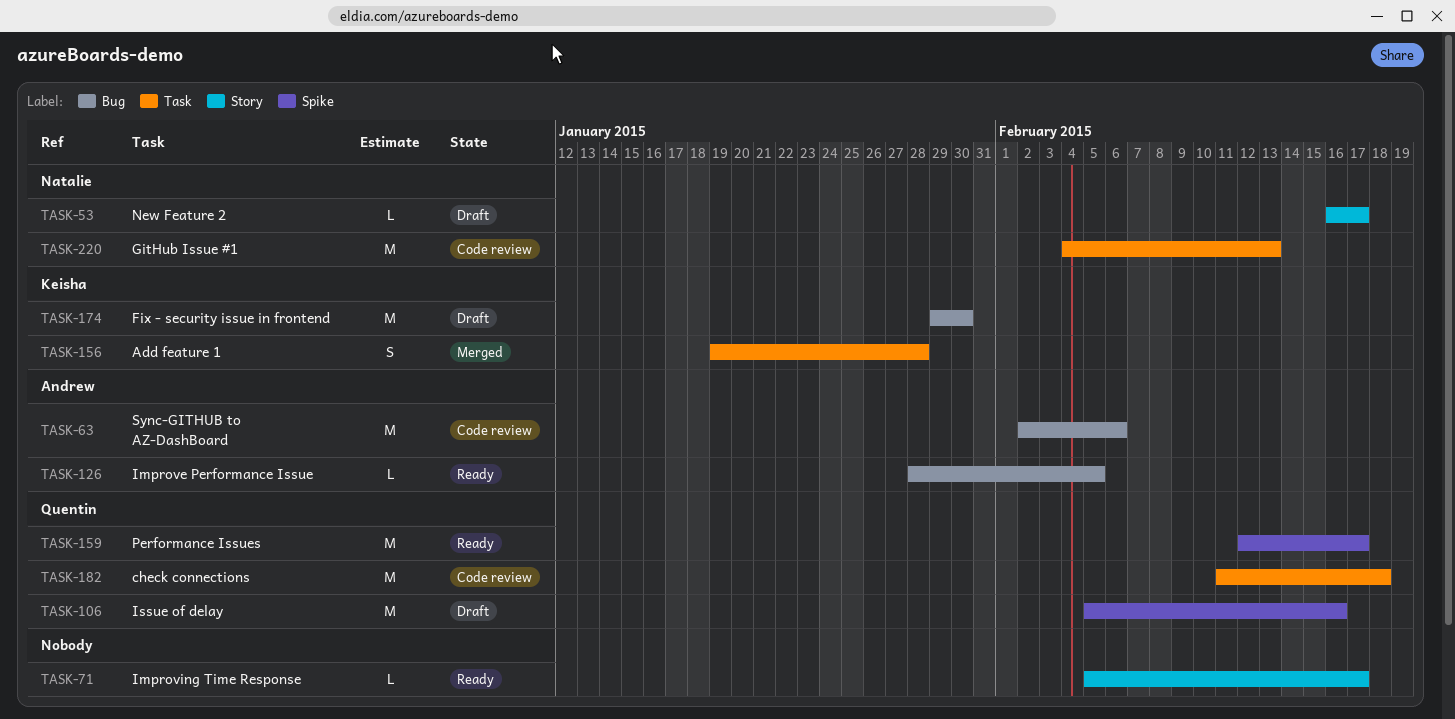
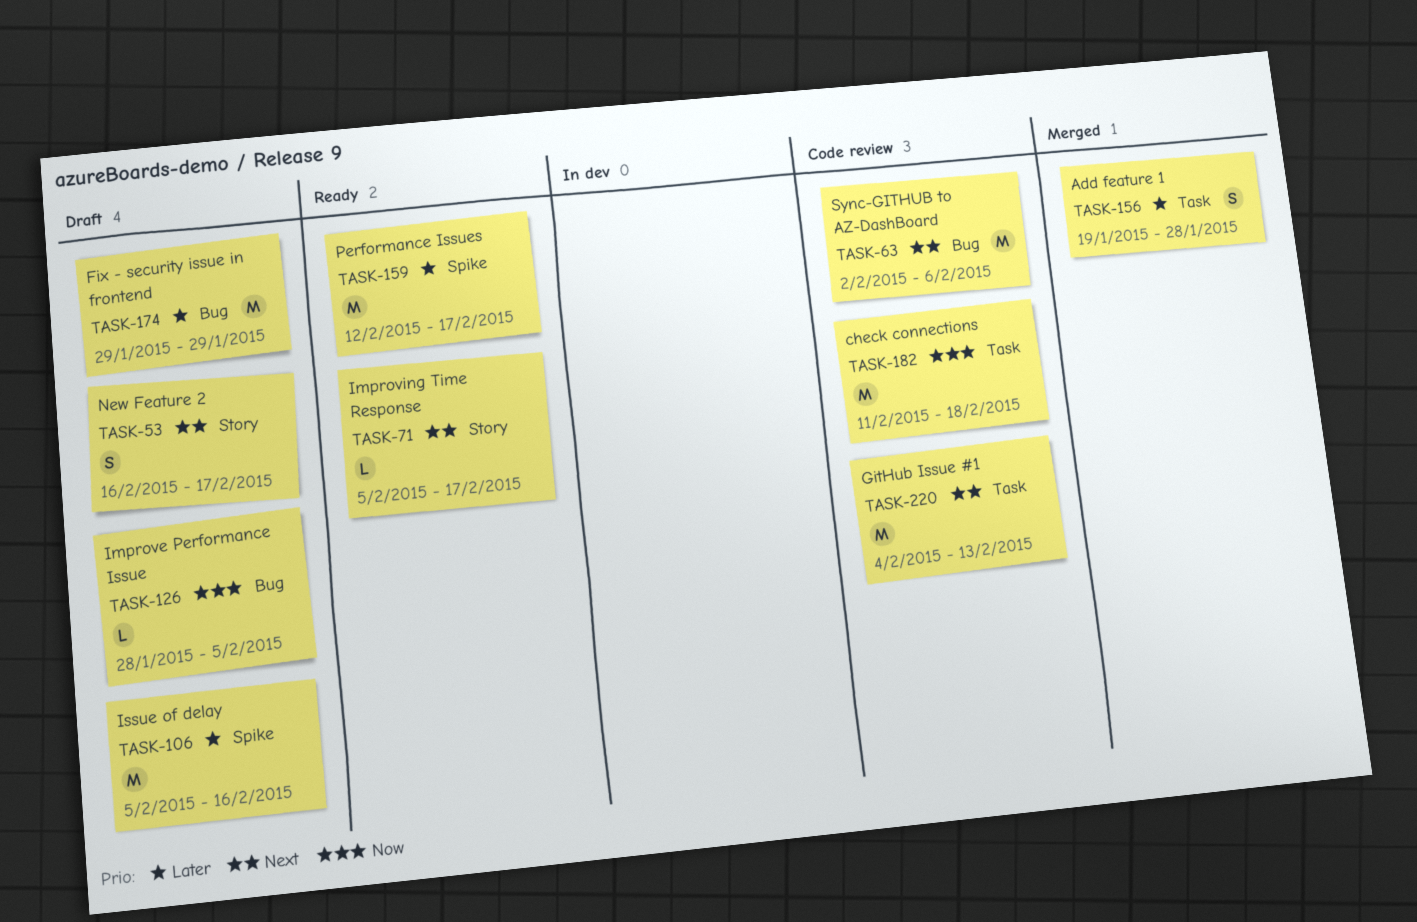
TASK-53, estimate: L -> S
TASK-126, status: Ready -> Draft
TASK-174, due: Jan 30 -> Jan 29

